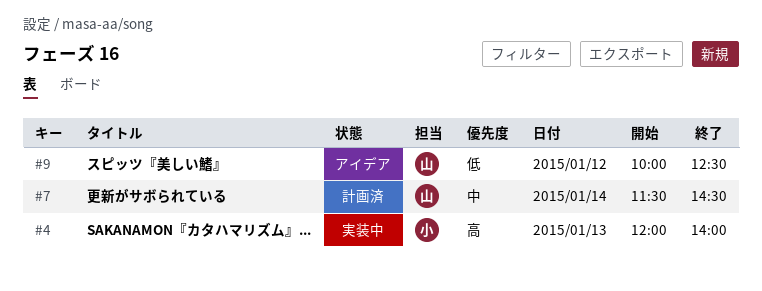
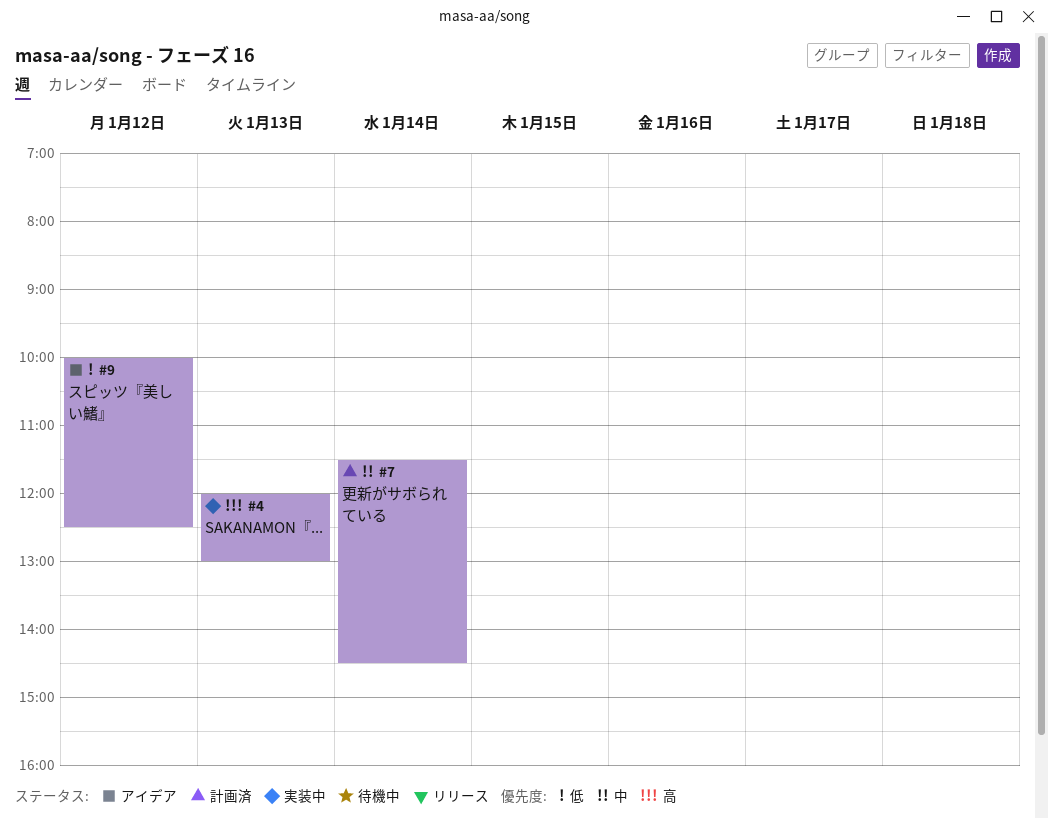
#4, ends: 14:00 -> 13:00

